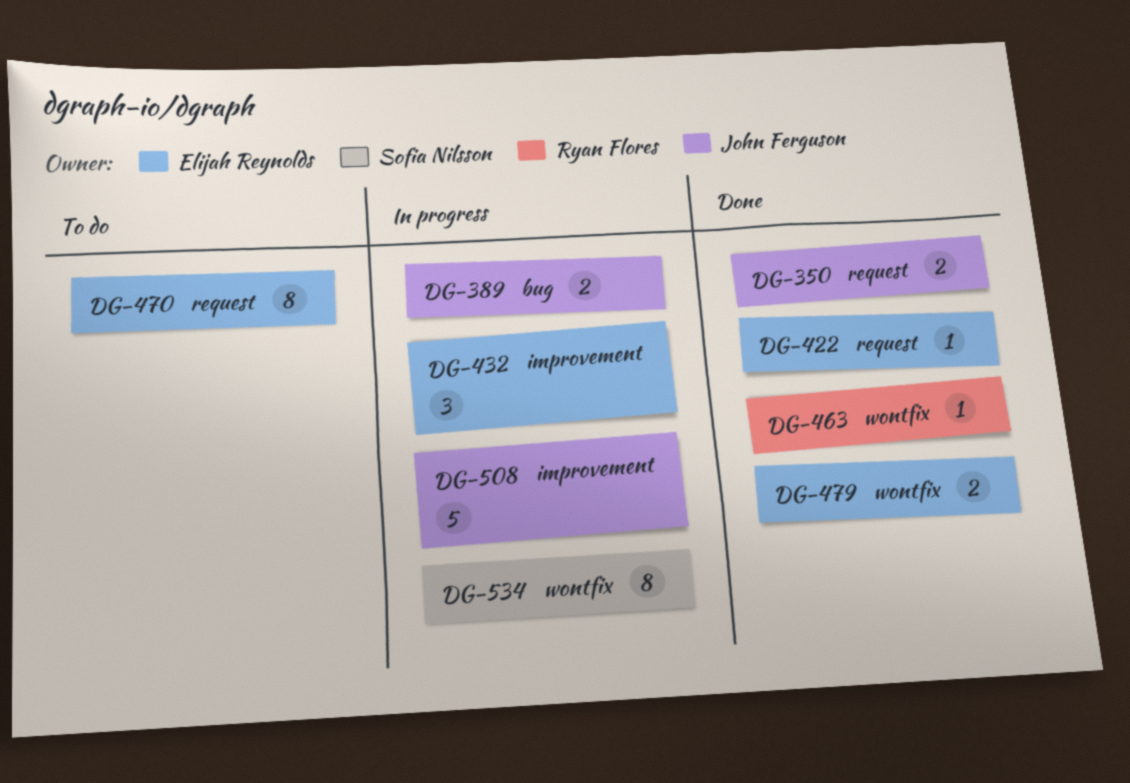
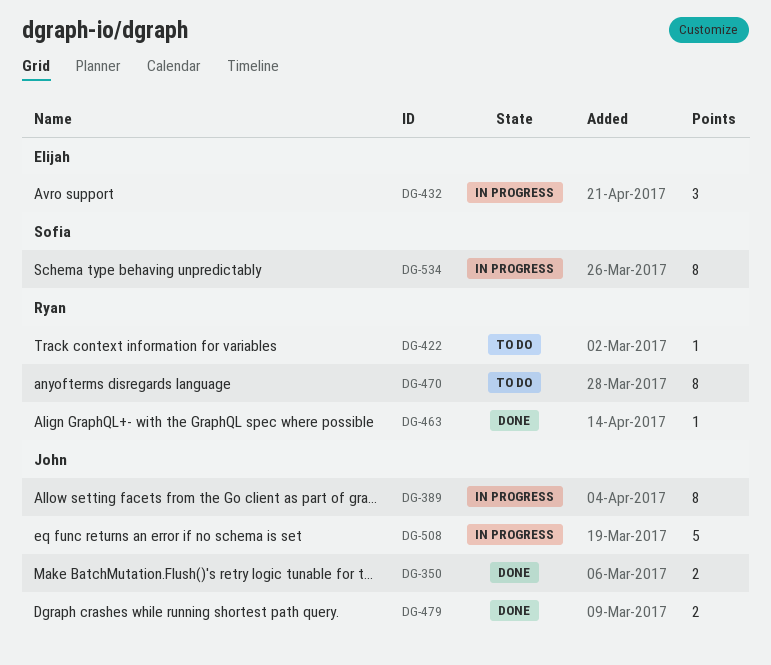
DG-389, estimate: 2 -> 8
DG-422, status: Done -> To do
DG-422, owner: Elijah Reynolds -> Ryan Flores
DG-470, owner: Elijah Reynolds -> Ryan Flores
DG-479, owner: Elijah Reynolds -> John Ferguson

